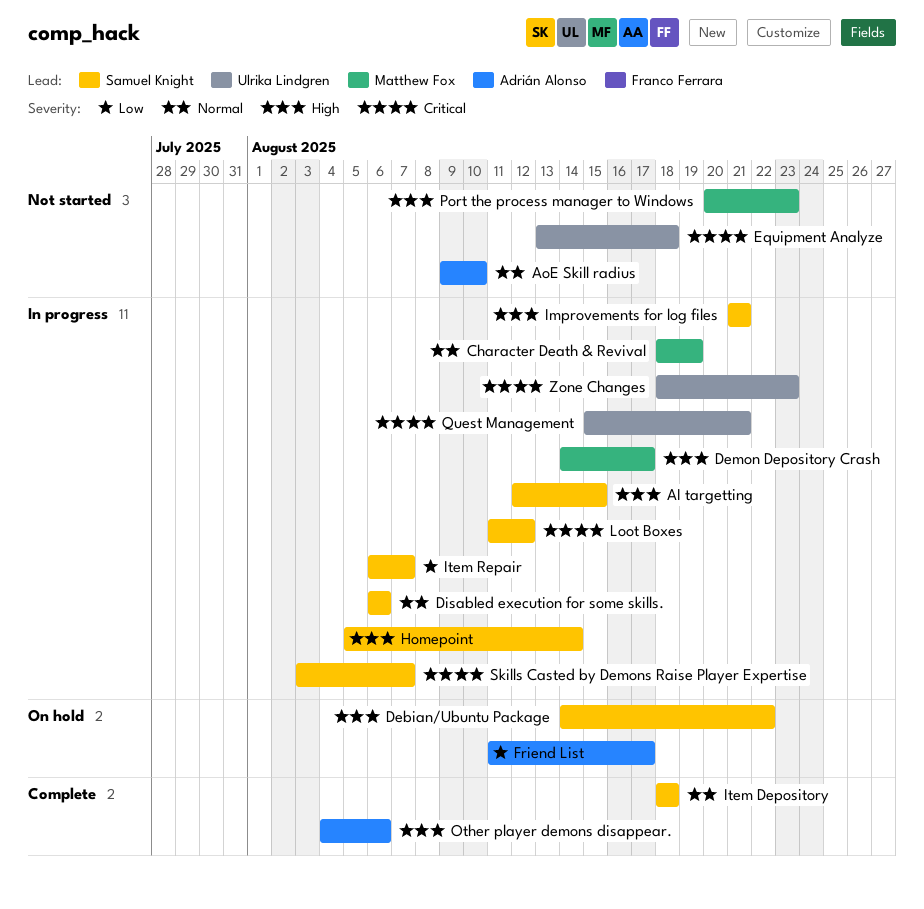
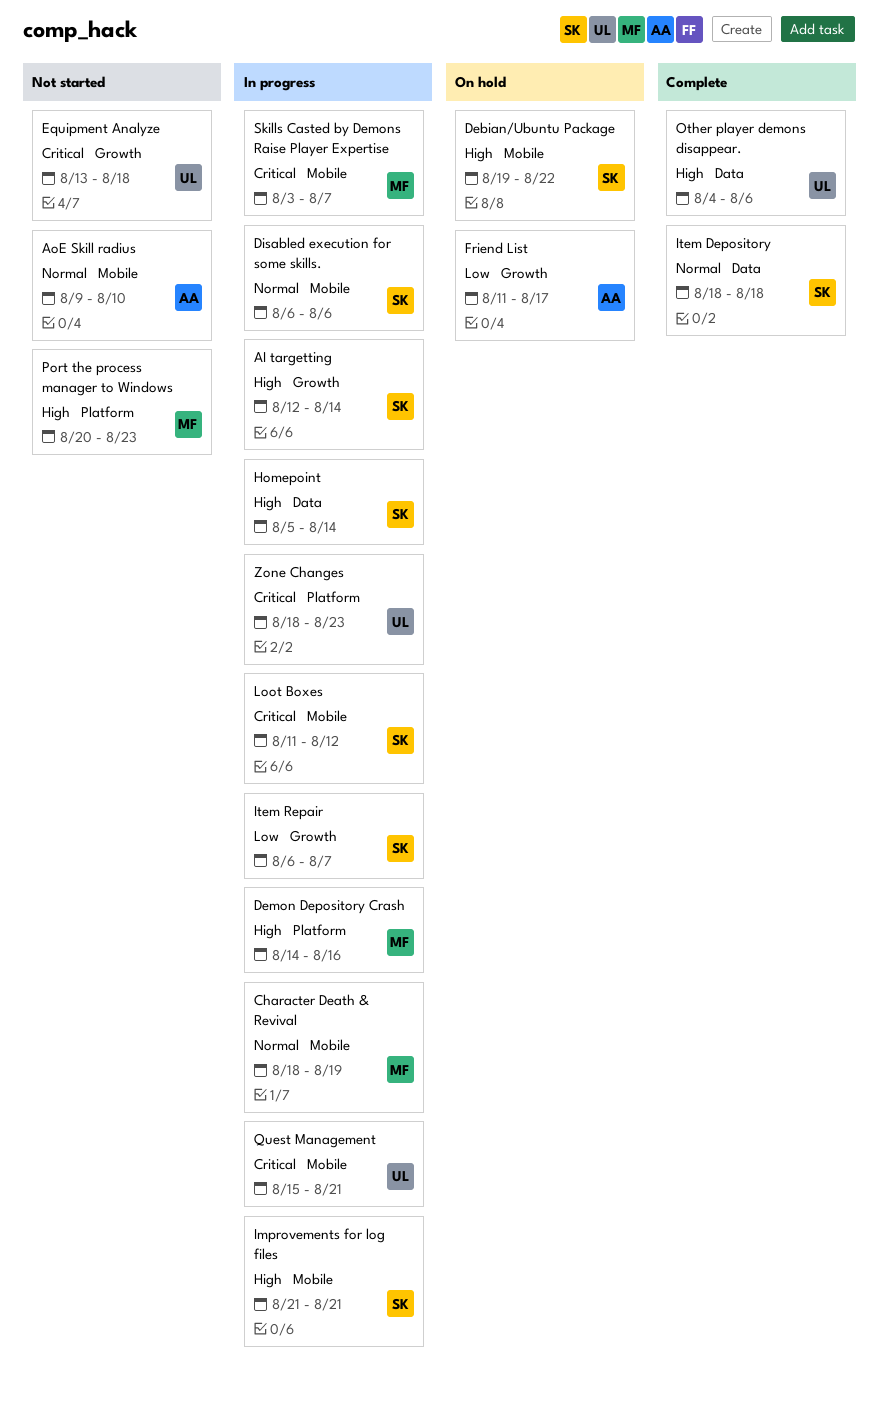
AI targetting, due: Aug 15 -> Aug 14
Debian/Ubuntu Package, start: Aug 14 -> Aug 19
Demon Depository Crash, due: Aug 17 -> Aug 16
Other player demons disappear., owner: Adrián Alonso -> Ulrika Lindgren
Skills Casted by Demons Raise Player Expertise, owner: Samuel Knight -> Matthew Fox

